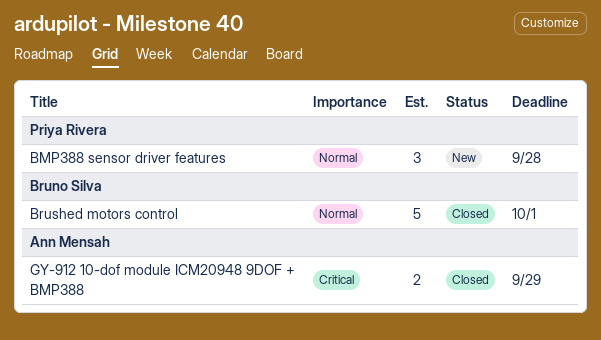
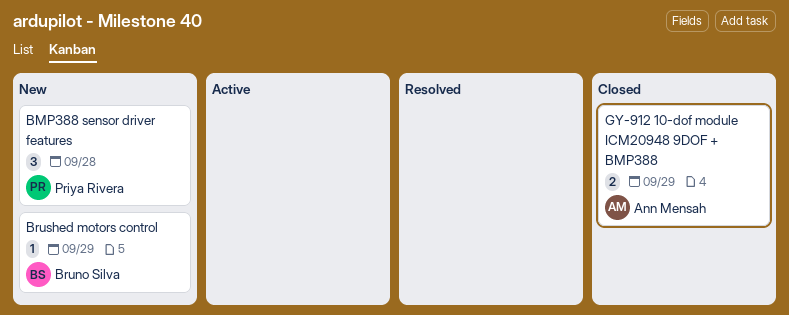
Brushed motors control, status: Closed -> New
Brushed motors control, estimate: 5 -> 1
Brushed motors control, due: Oct 1 -> Sep 29

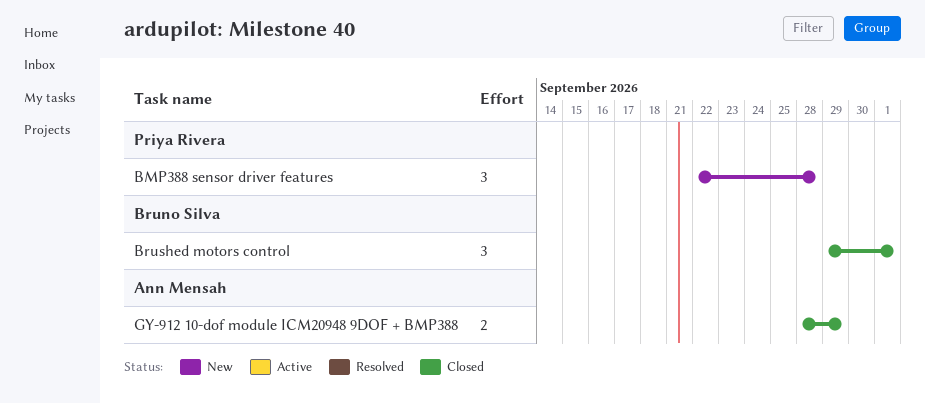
Brushed motors control, status: New -> Closed
Brushed motors control, estimate: 1 -> 3
Brushed motors control, due: Sep 29 -> Oct 1

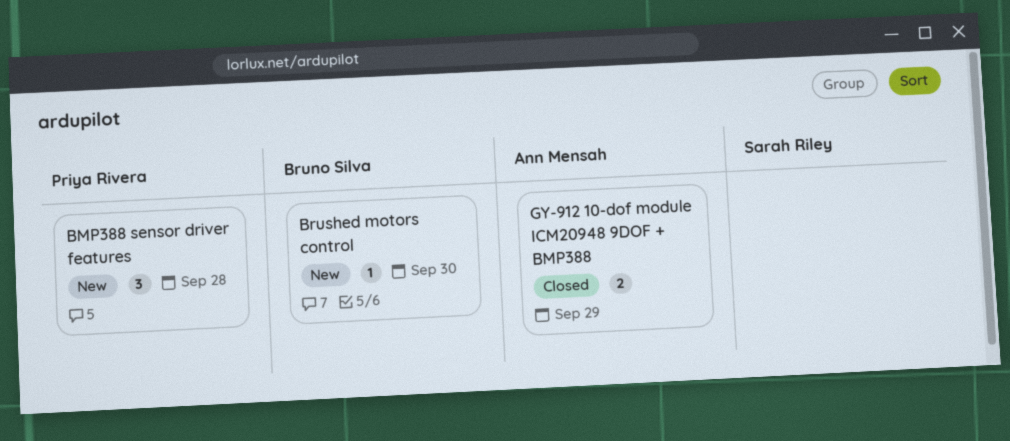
Brushed motors control, status: Closed -> New
Brushed motors control, estimate: 3 -> 1
Brushed motors control, due: Oct 1 -> Sep 30

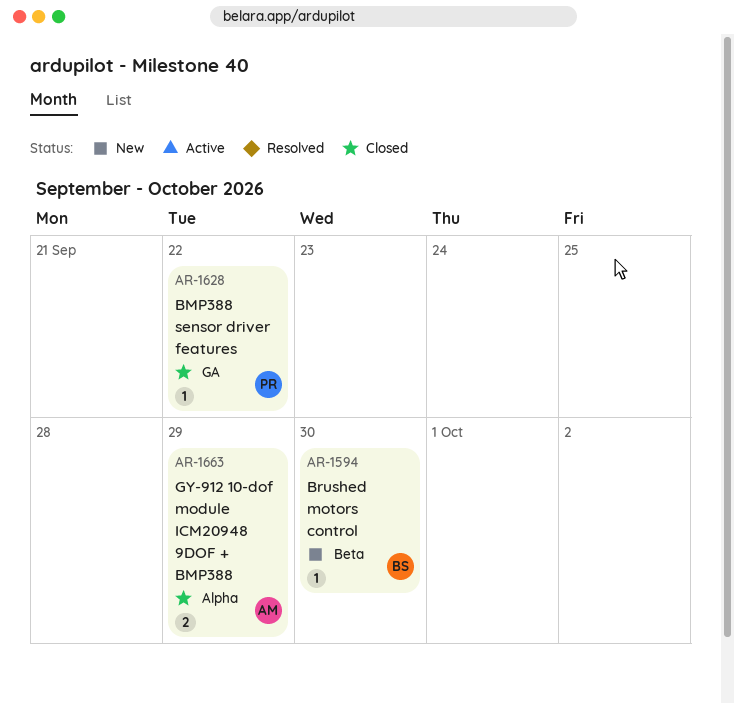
BMP388 sensor driver features, status: New -> Closed
BMP388 sensor driver features, estimate: 3 -> 1
BMP388 sensor driver features, due: Sep 28 -> Sep 22

